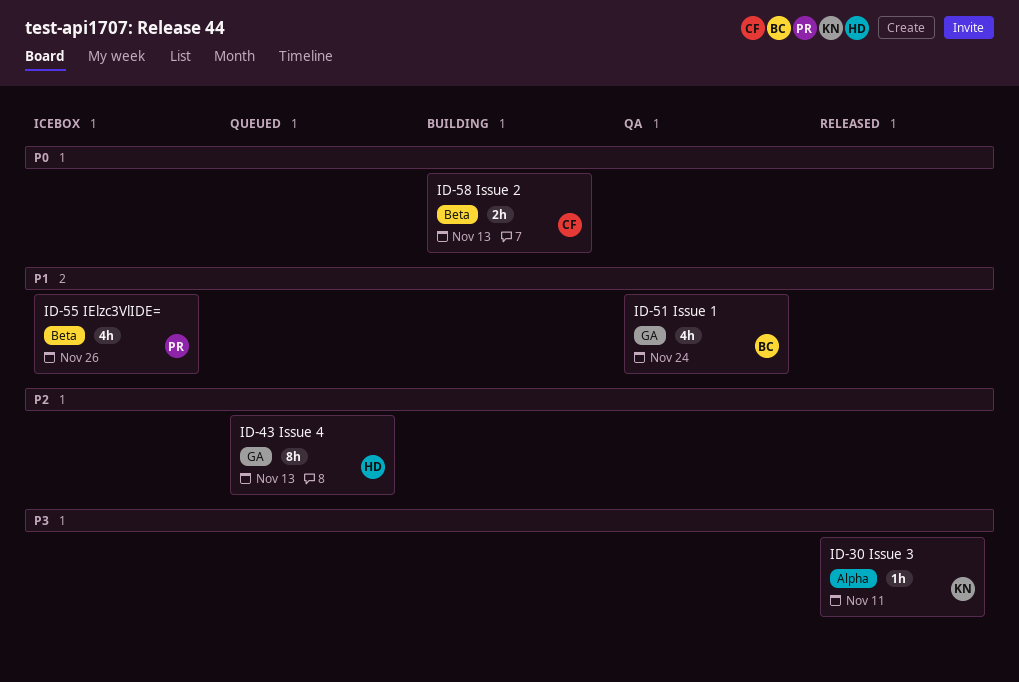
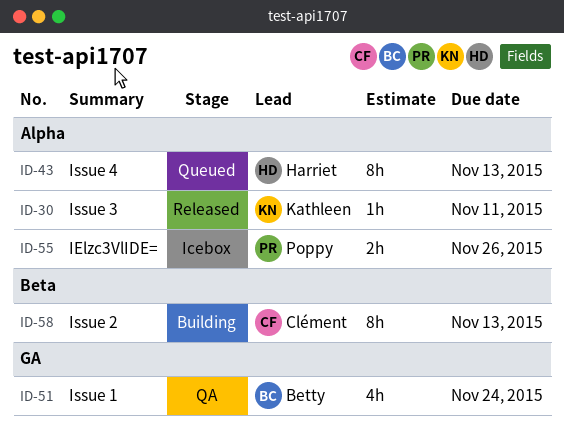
ID-43, label: GA -> Alpha
ID-55, label: Beta -> Alpha
ID-55, estimate: 4h -> 2h
ID-58, estimate: 2h -> 8h

